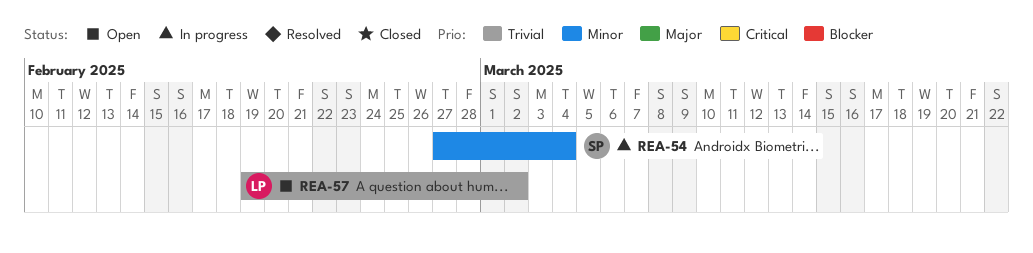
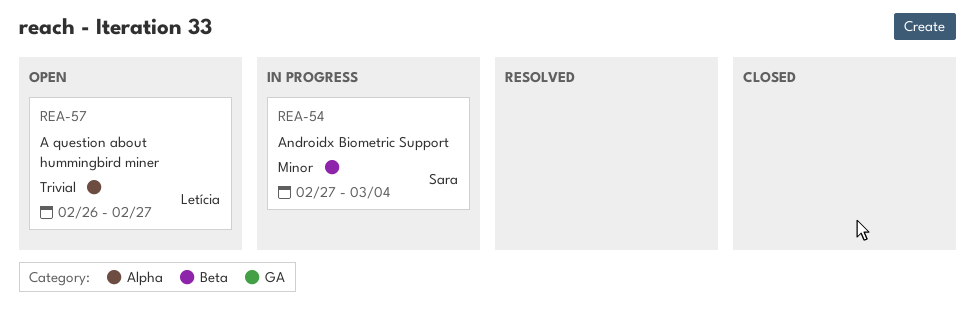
REA-57, start: Feb 19 -> Feb 26
REA-57, due: Mar 2 -> Feb 27

